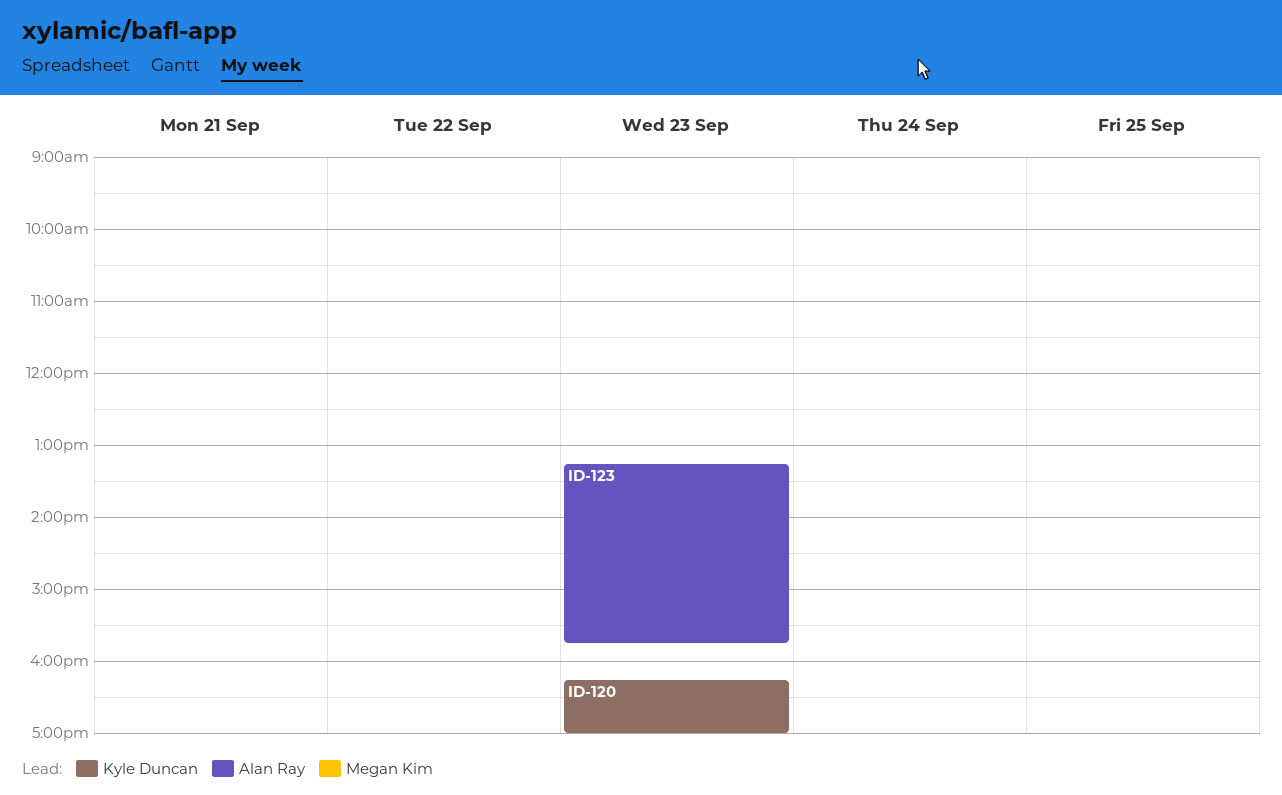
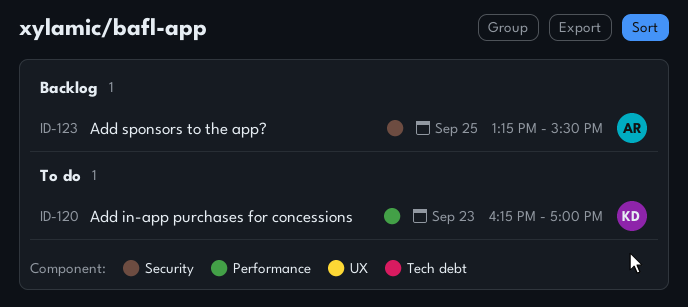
ID-123, day: Sep 23 -> Sep 25
ID-123, ends: 15:45 -> 15:30

